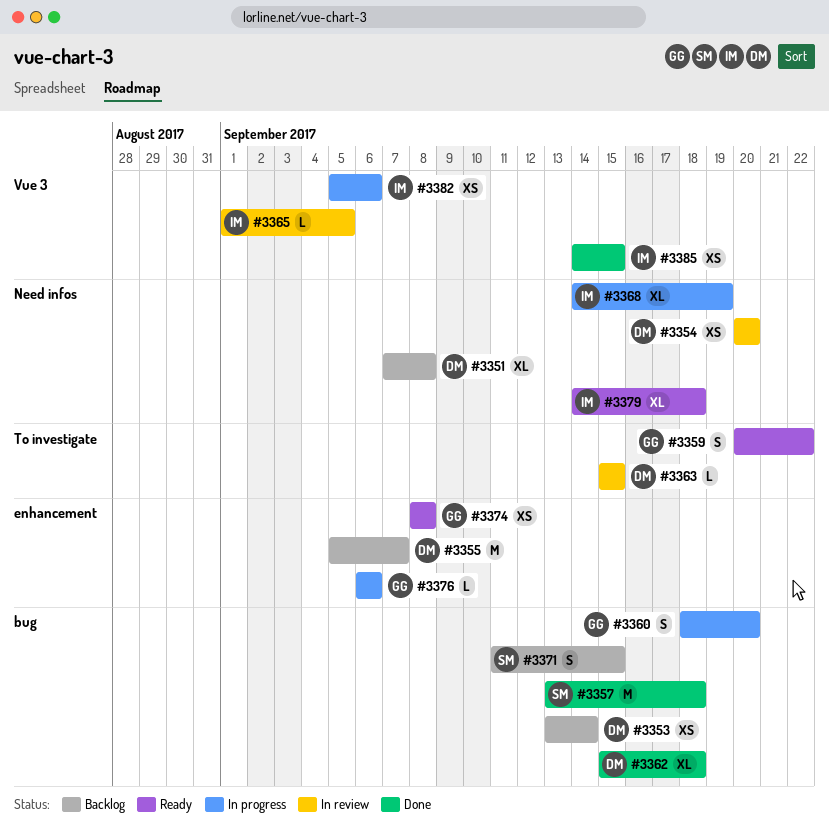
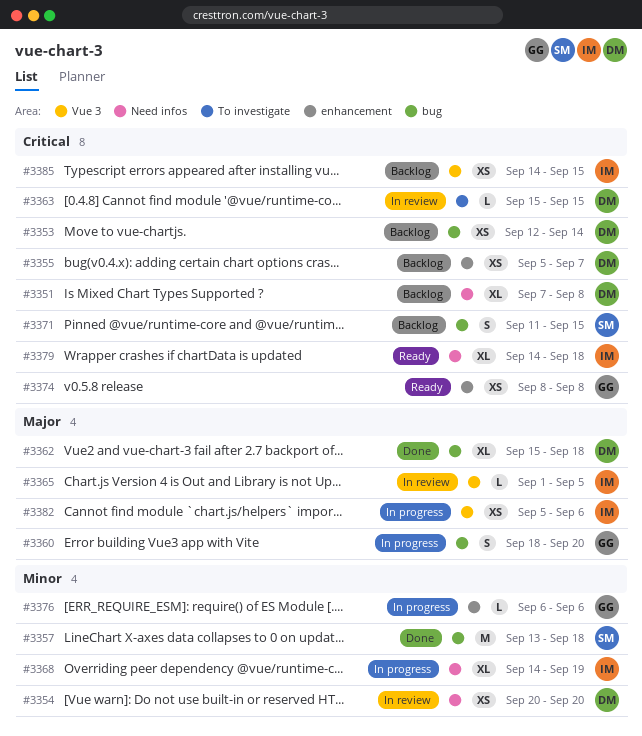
#3353, start: Sep 13 -> Sep 12
#3355, estimate: M -> XS
#3359: present -> none
#3385, status: Done -> Backlog

